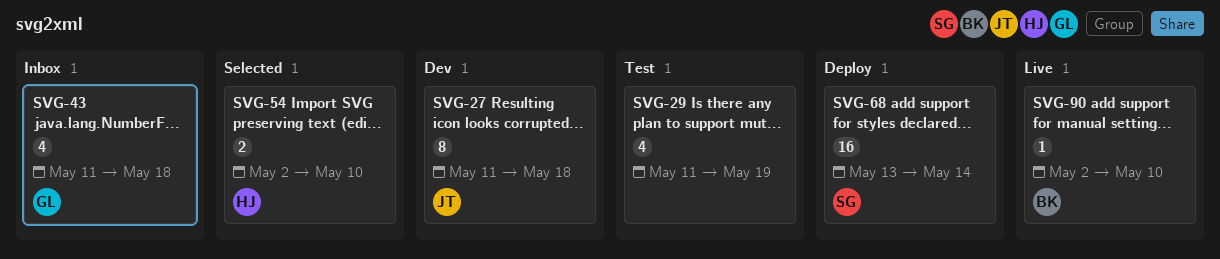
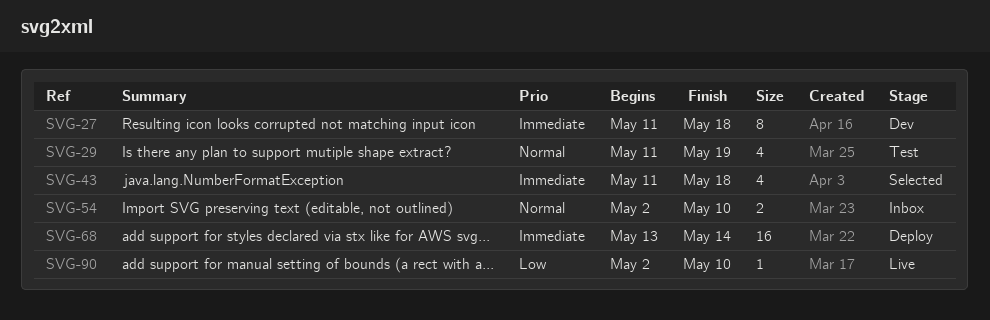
SVG-43, status: Inbox -> Selected
SVG-54, status: Selected -> Inbox

